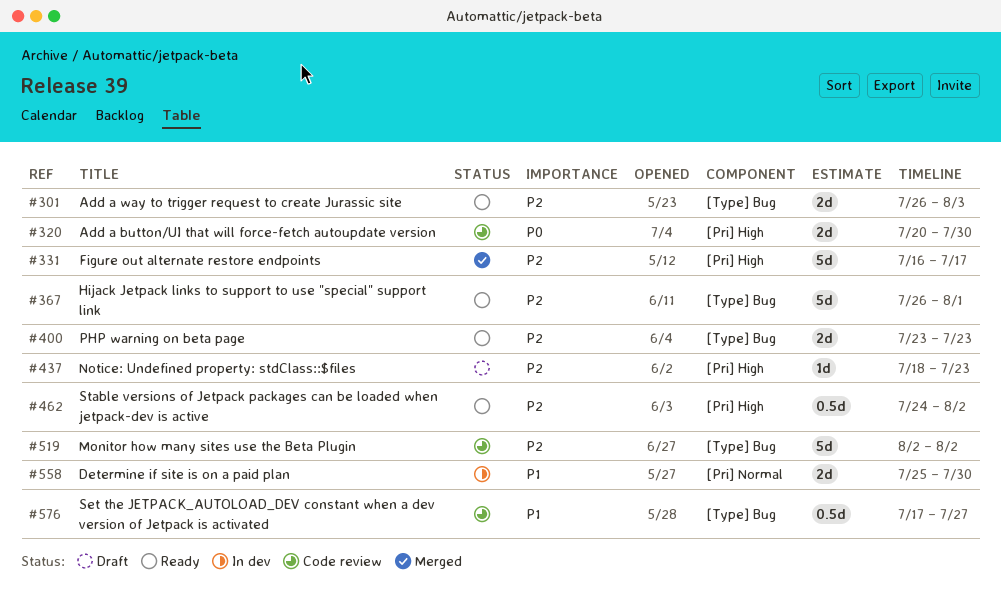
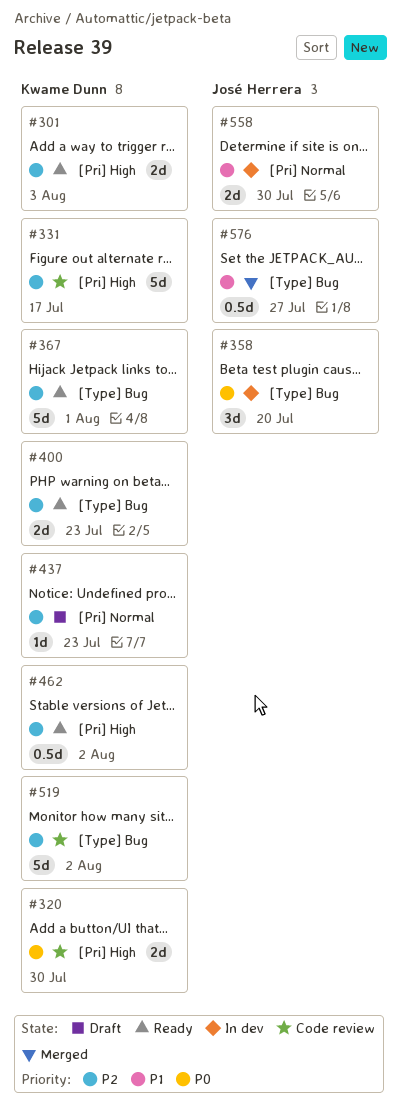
#301, label: [Type] Bug -> [Pri] High
#331, status: Merged -> Code review
#358: none -> present
#437, label: [Pri] High -> [Pri] Normal
#576, status: Code review -> Merged

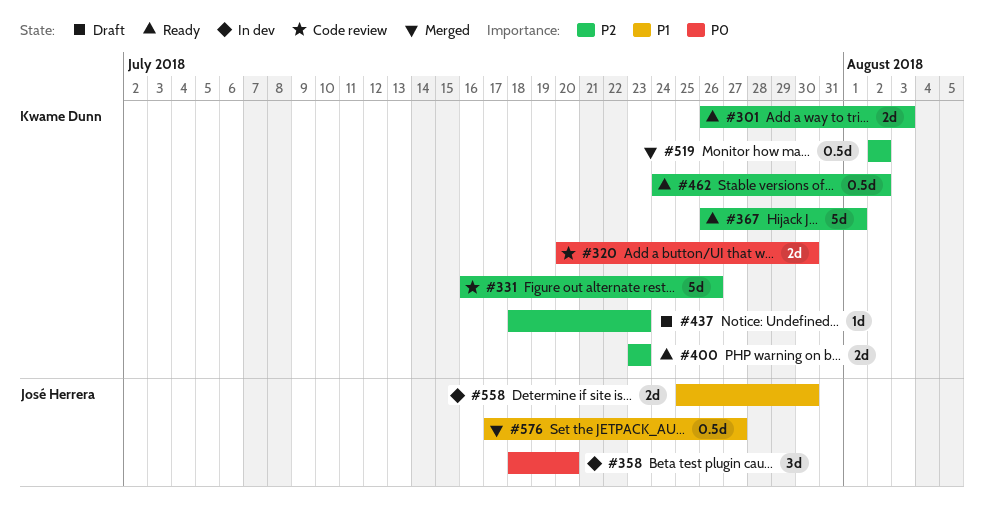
#331, due: Jul 17 -> Jul 26
#519, status: Code review -> Merged
#519, estimate: 5d -> 0.5d

